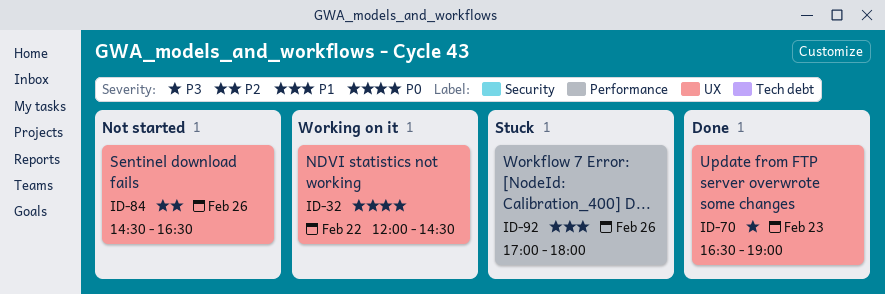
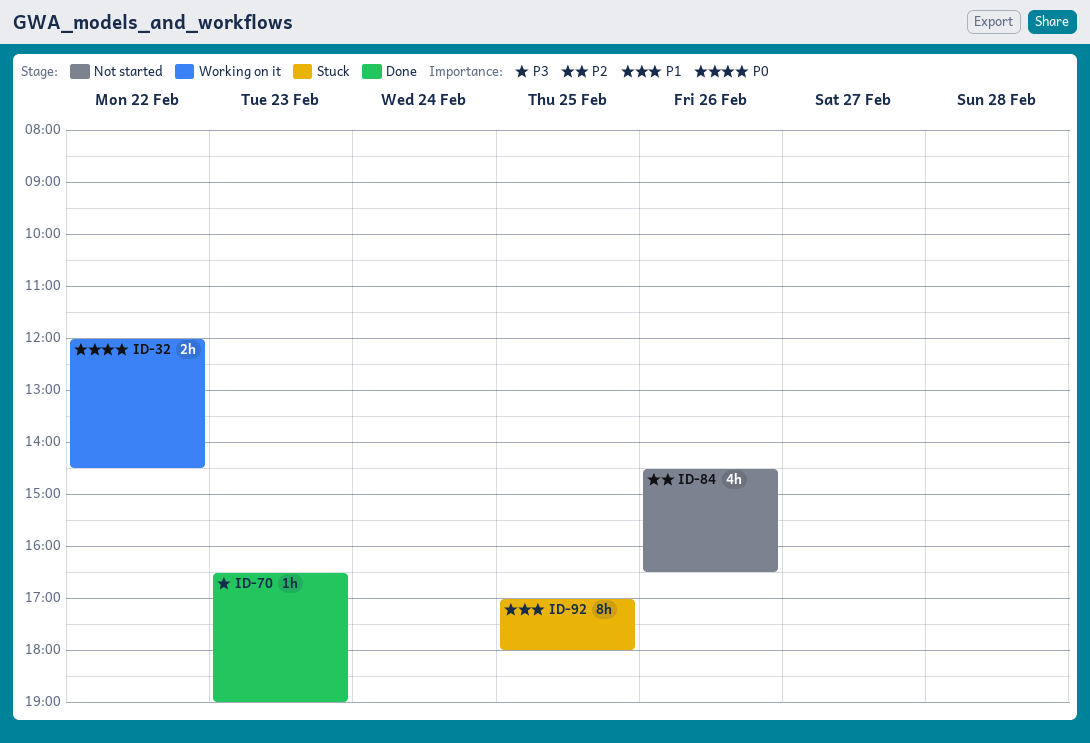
ID-92, day: Feb 26 -> Feb 25

